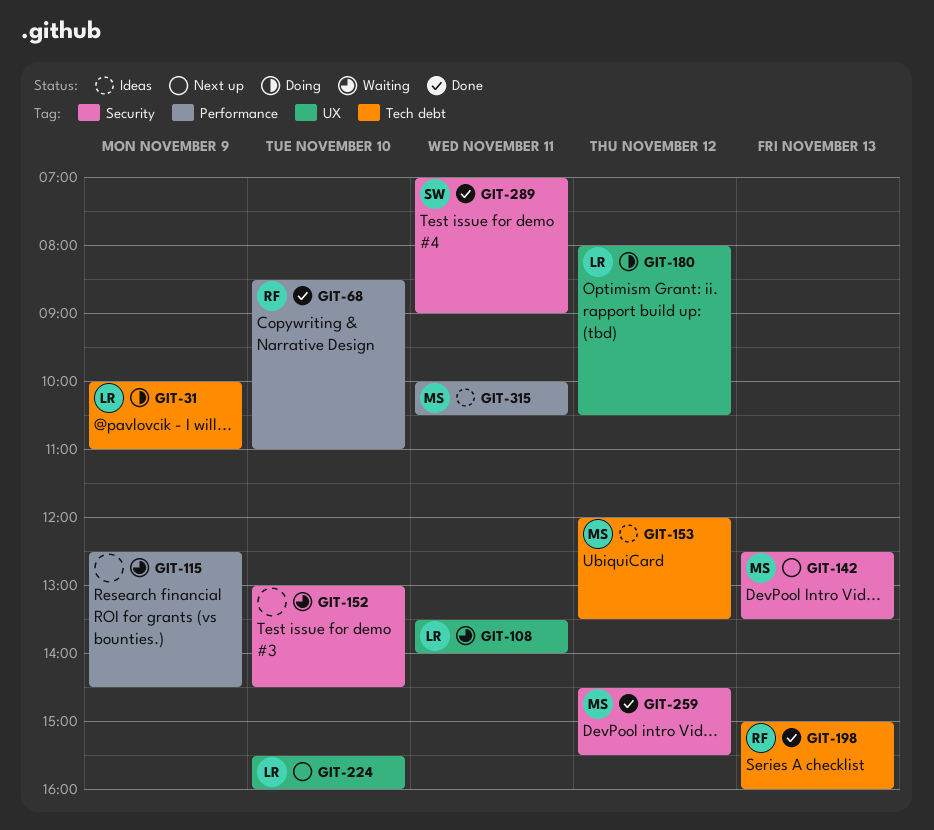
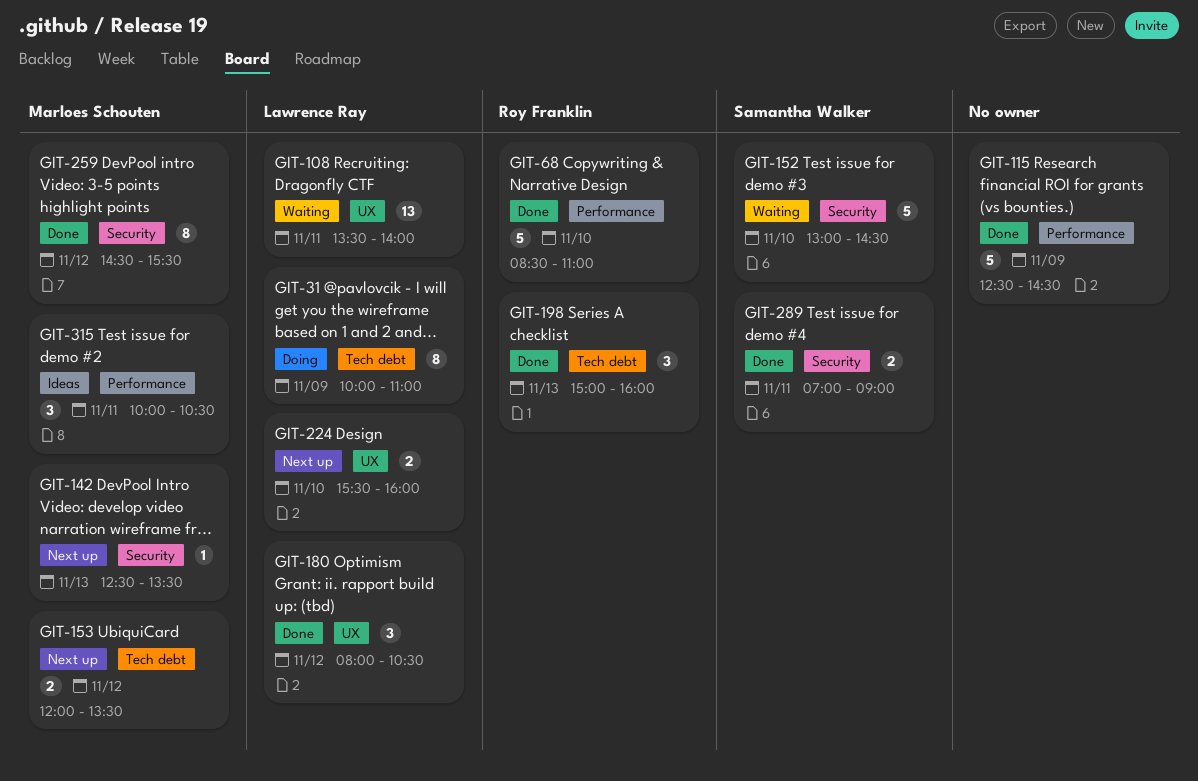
GIT-115, status: Waiting -> Done
GIT-152, owner: none -> Samantha Walker
GIT-153, status: Ideas -> Next up
GIT-180, status: Doing -> Done

